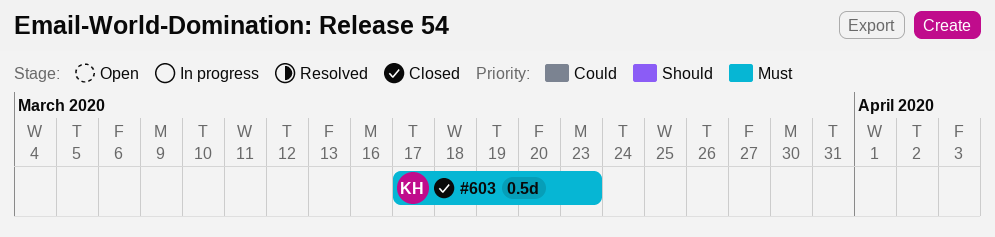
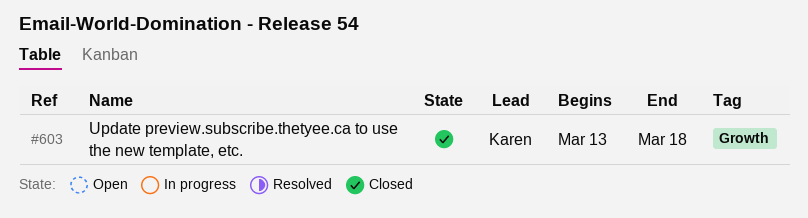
#603, start: Mar 17 -> Mar 13
#603, due: Mar 23 -> Mar 18

